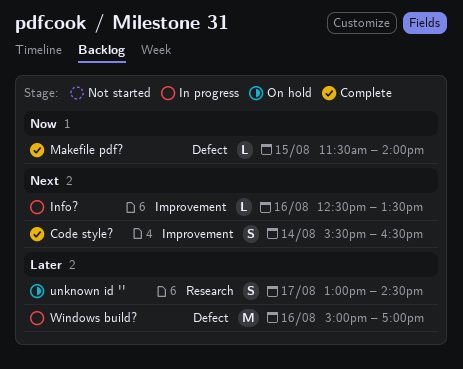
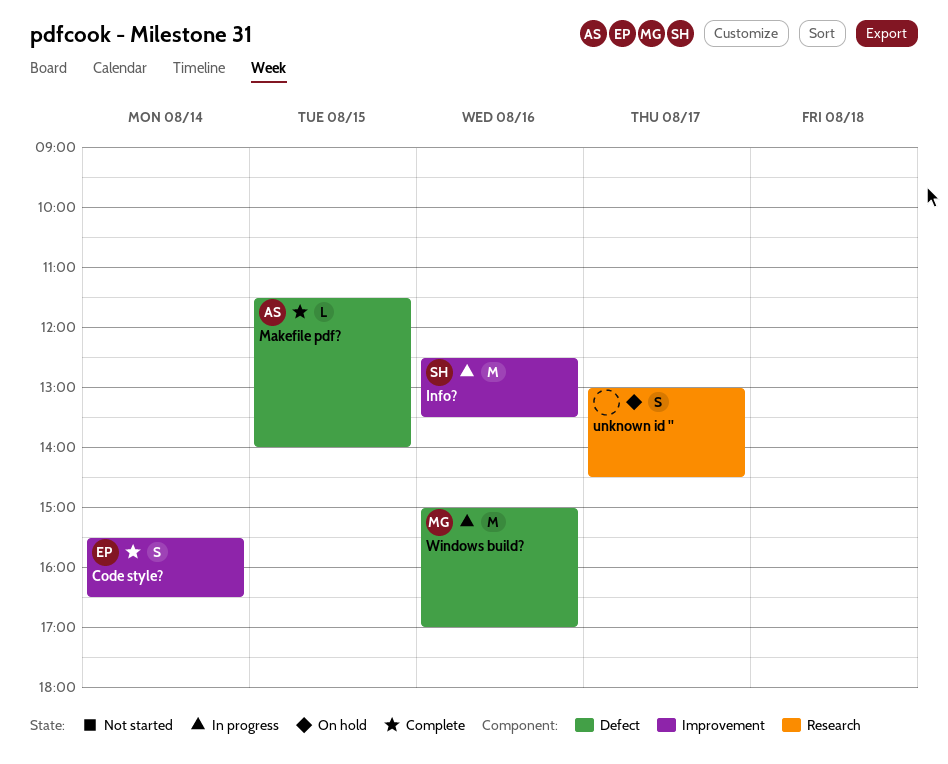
Info?, estimate: L -> M

